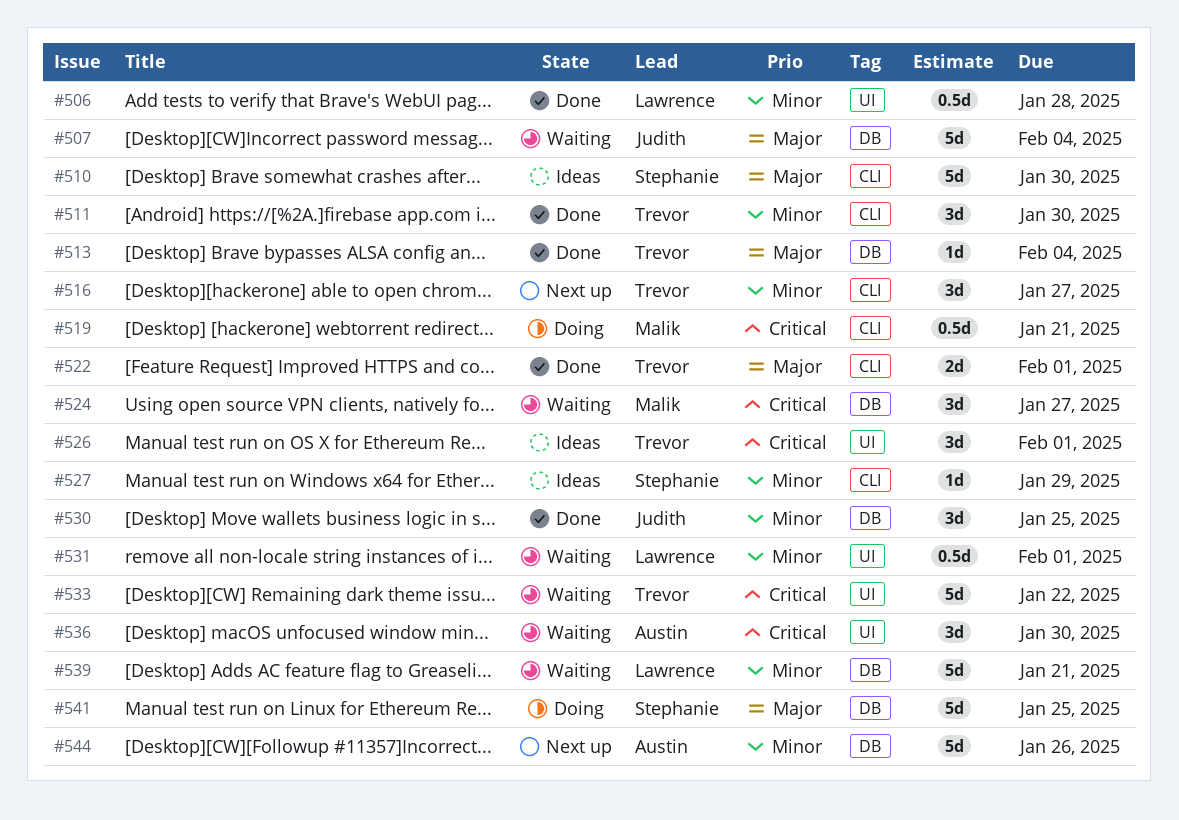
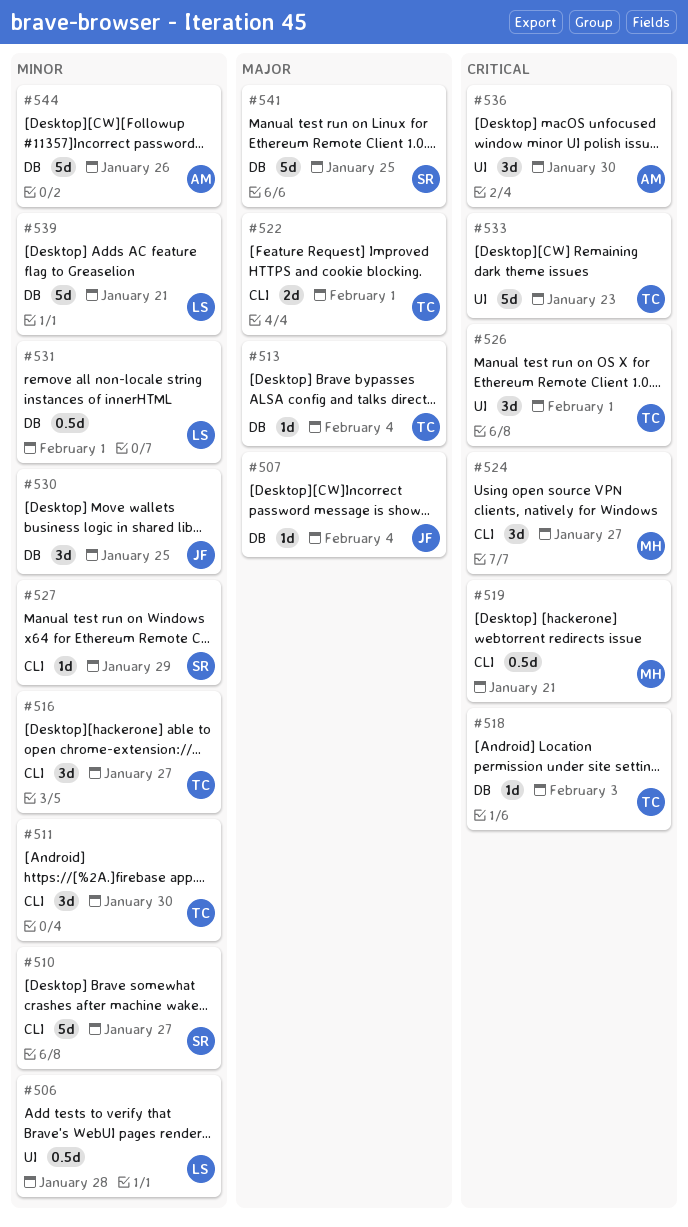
#507, estimate: 5d -> 1d
#510, priority: Major -> Minor
#510, due: Jan 30 -> Jan 27
#518: none -> present
#524, label: DB -> CLI
#531, label: UI -> DB
#533, due: Jan 22 -> Jan 23

